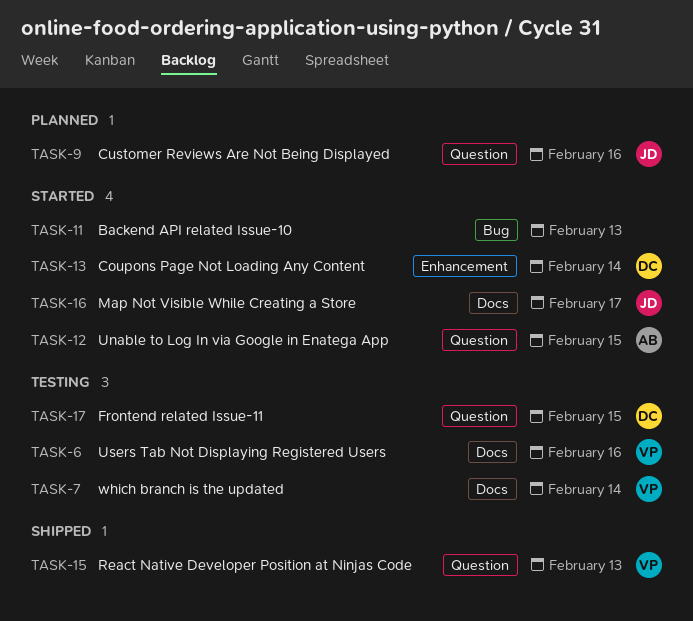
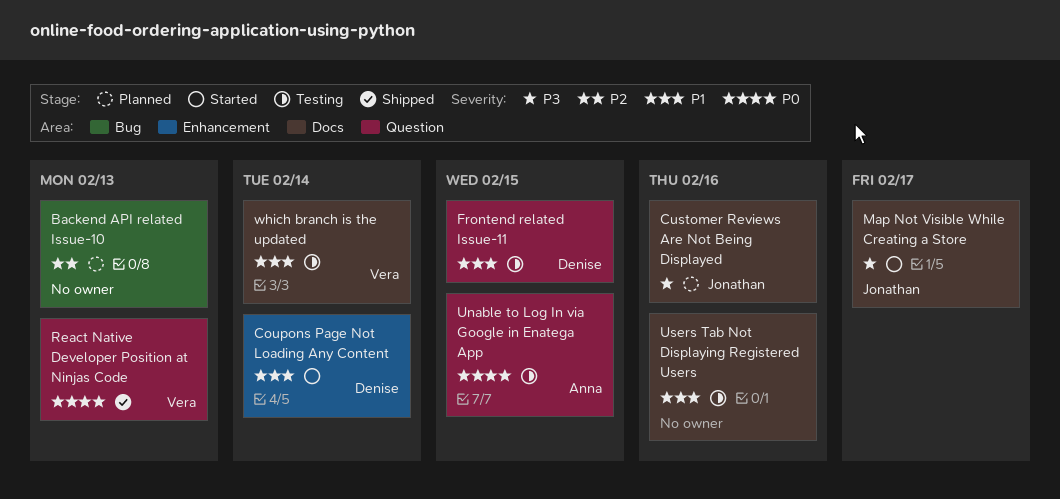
Backend API related Issue-10, status: Started -> Planned
Customer Reviews Are Not Being Displayed, label: Question -> Docs
Unable to Log In via Google in Enatega App, status: Started -> Testing
Users Tab Not Displaying Registered Users, owner: Vera -> none

